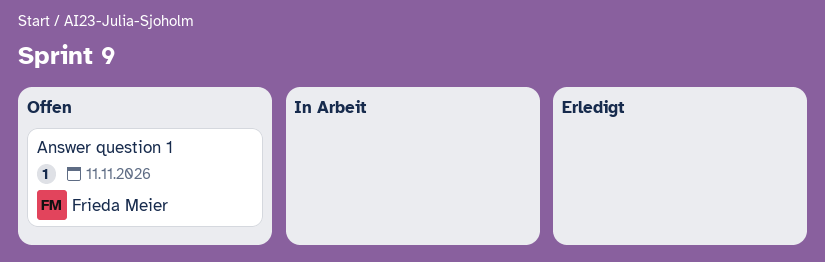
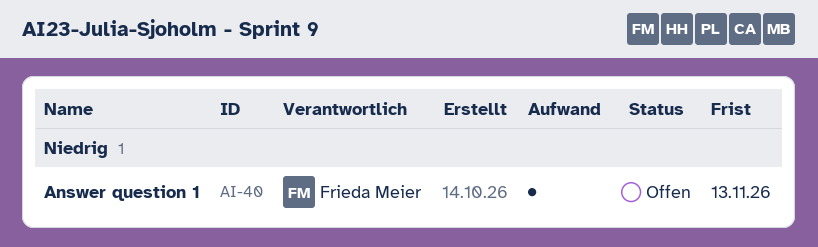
Answer question 1, due: Nov 11 -> Nov 13

